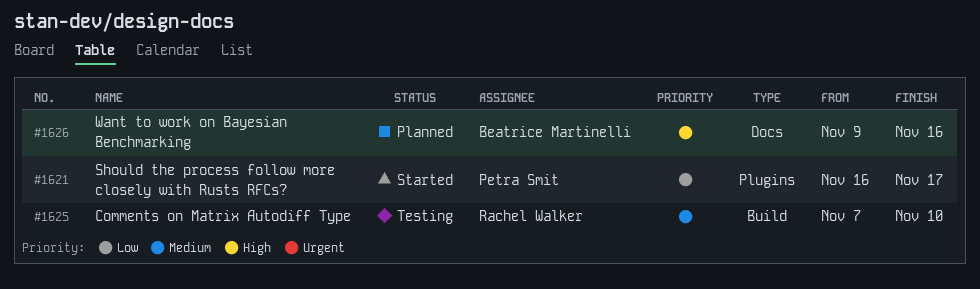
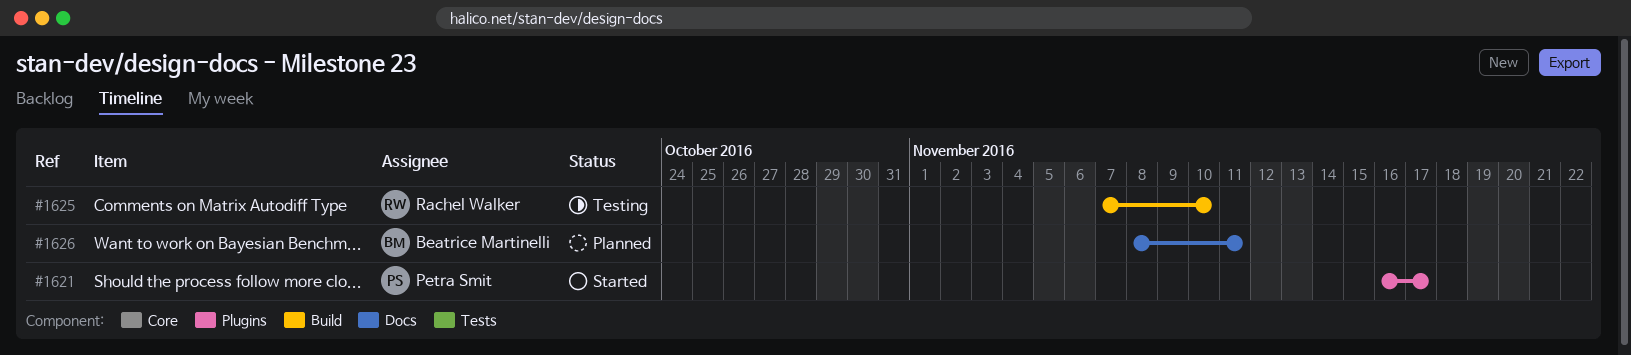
#1626, start: Nov 9 -> Nov 8
#1626, due: Nov 16 -> Nov 11

